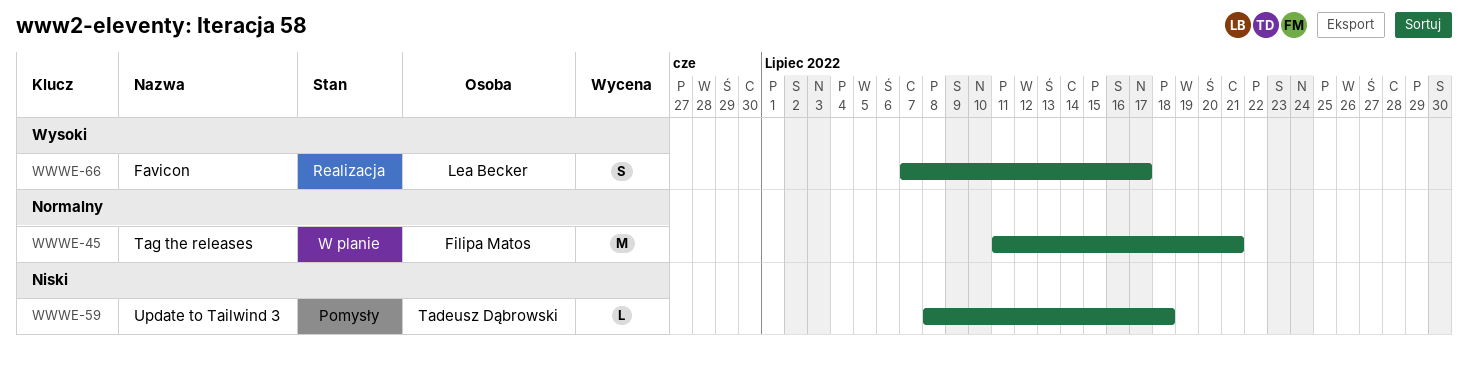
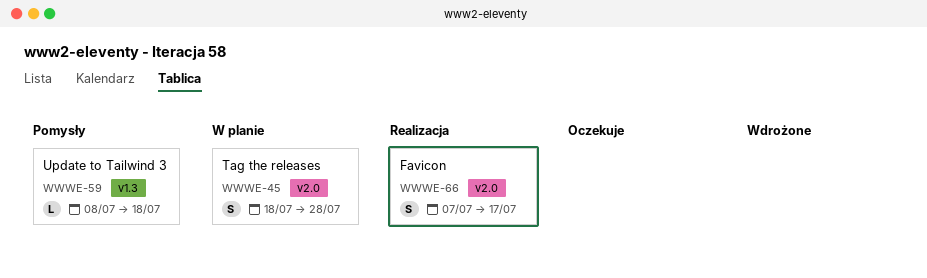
WWWE-45, estimate: M -> S
WWWE-45, start: Jul 11 -> Jul 18
WWWE-45, due: Jul 21 -> Jul 28

